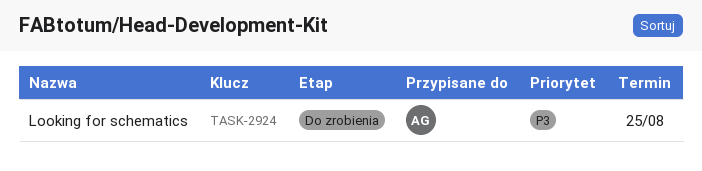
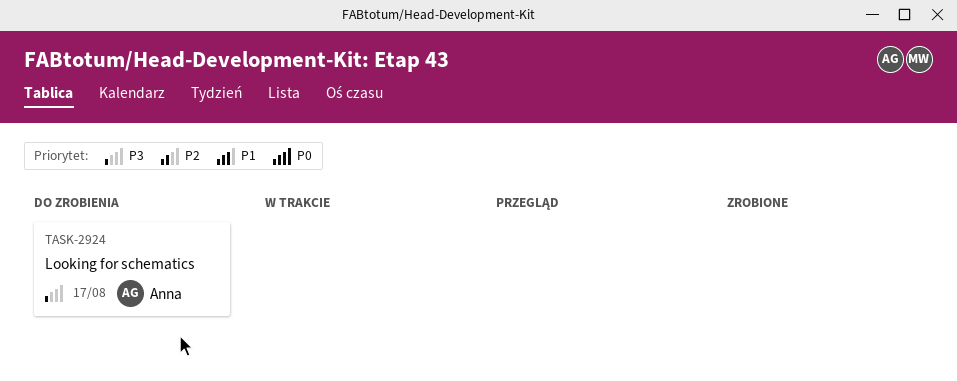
TASK-2924, due: Aug 25 -> Aug 17

